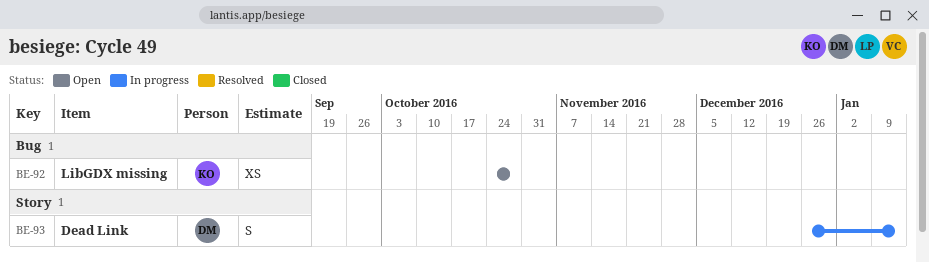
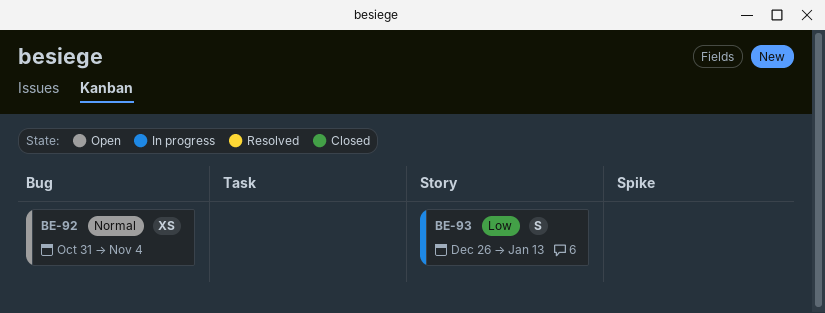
BE-92, start: Oct 24 -> Oct 31
BE-92, due: Oct 28 -> Nov 4

